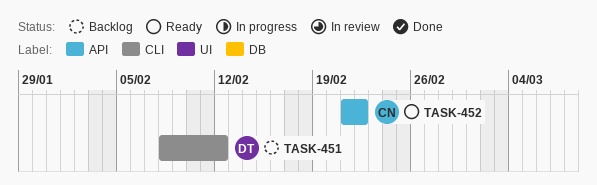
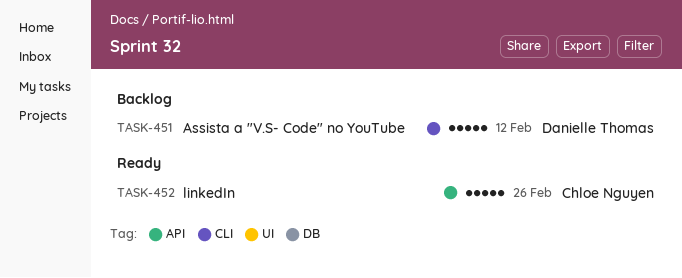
TASK-452, due: Feb 22 -> Feb 26

